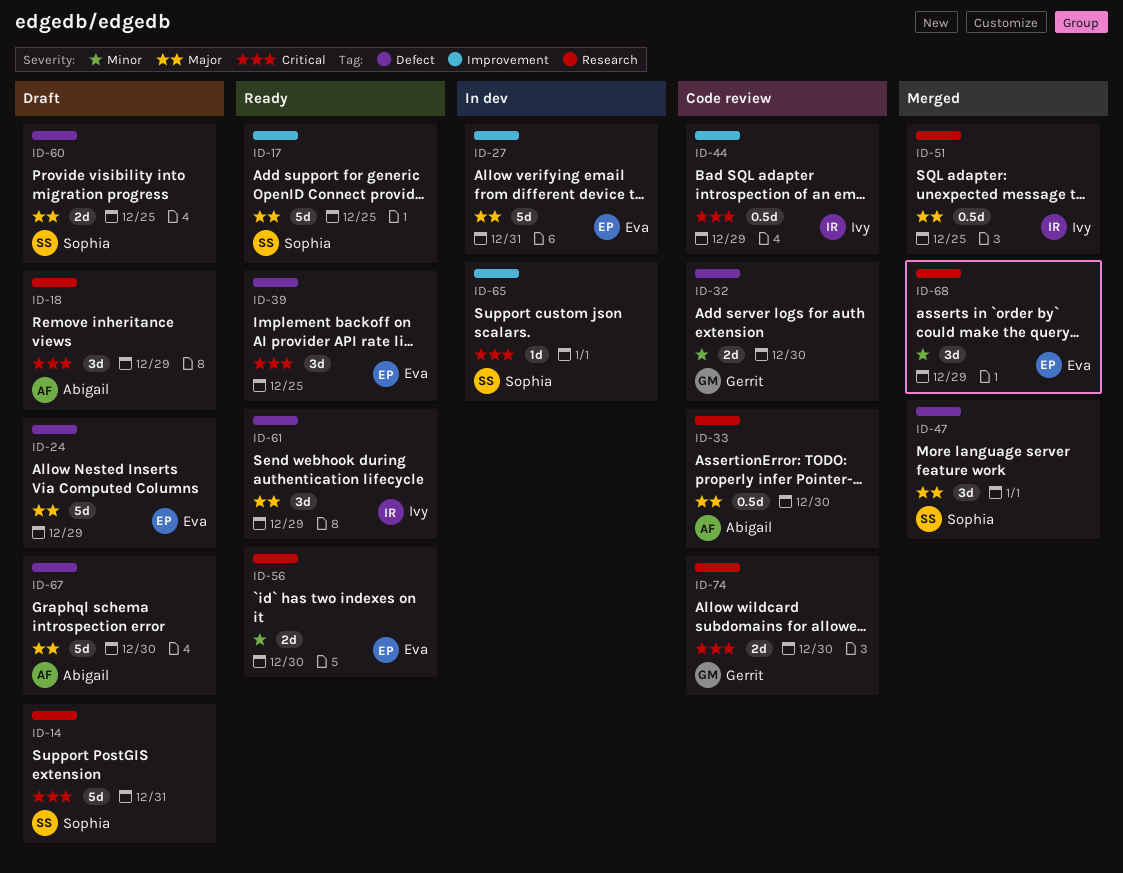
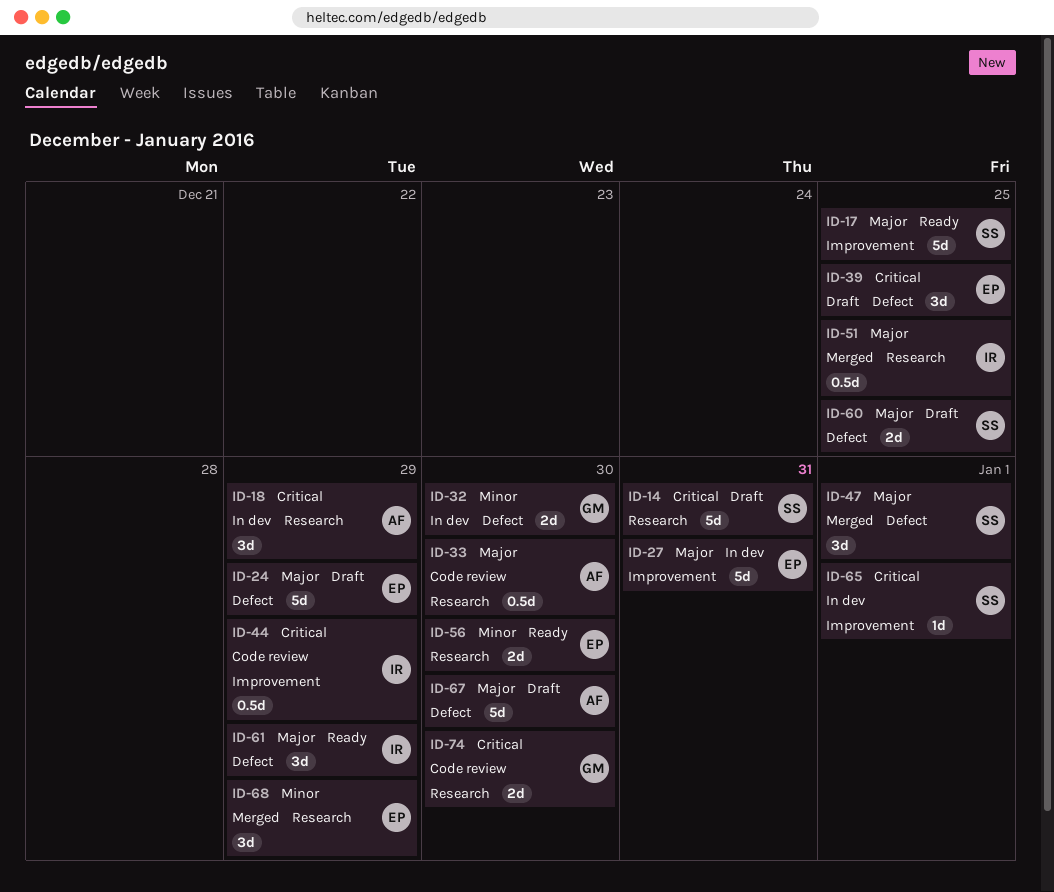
ID-18, status: Draft -> In dev
ID-32, status: Code review -> In dev
ID-39, status: Ready -> Draft

